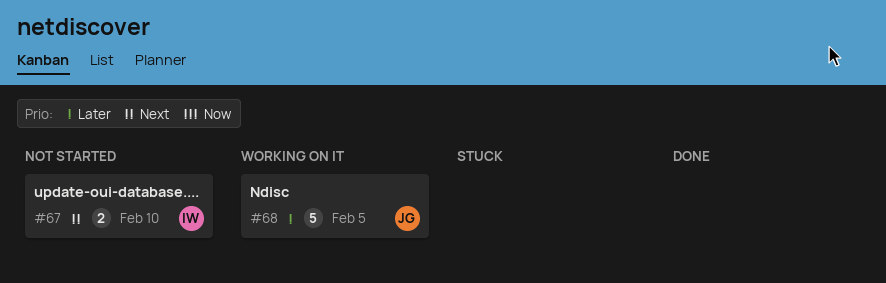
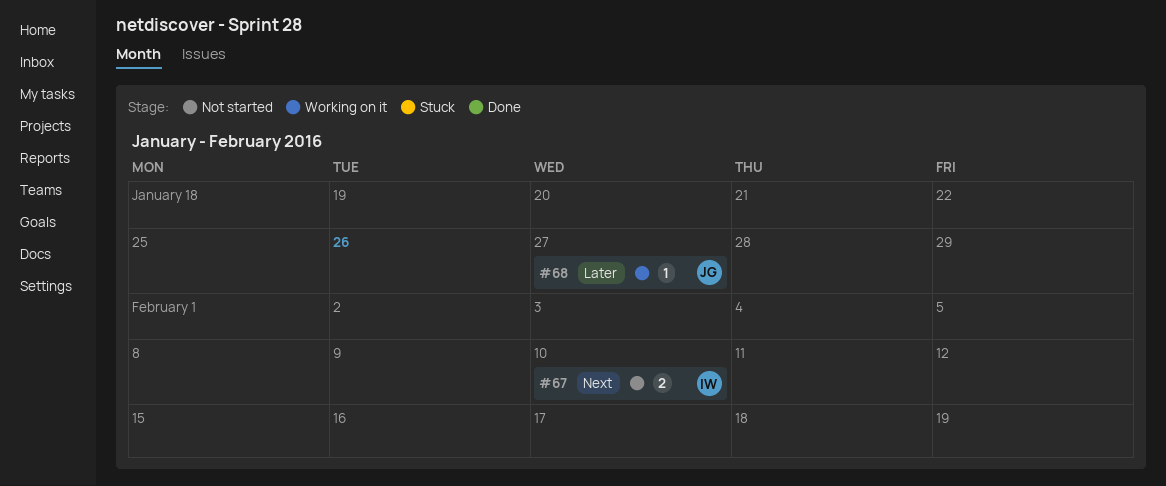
#68, estimate: 5 -> 1
#68, due: Feb 5 -> Jan 27

